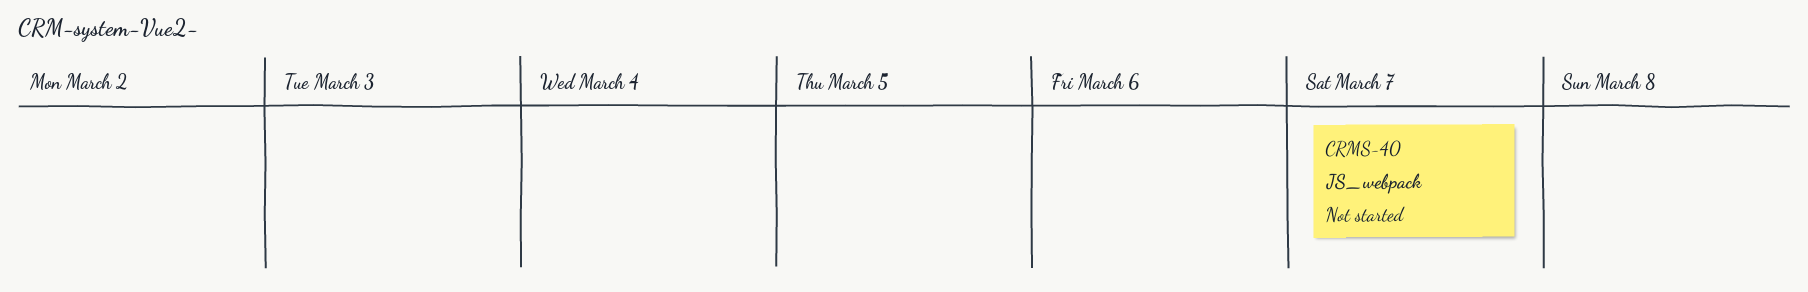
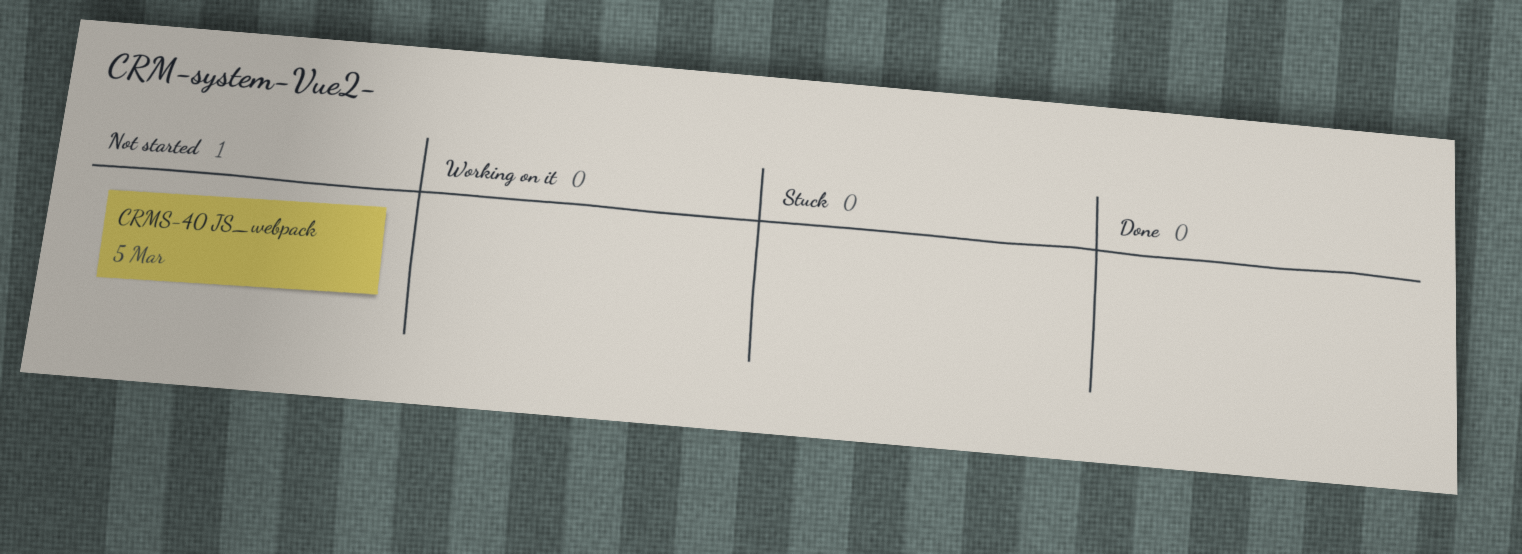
CRMS-40, due: Mar 7 -> Mar 5

